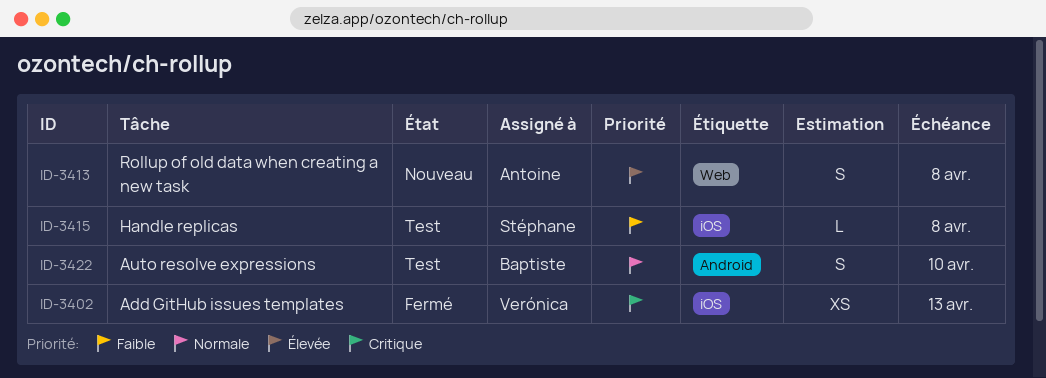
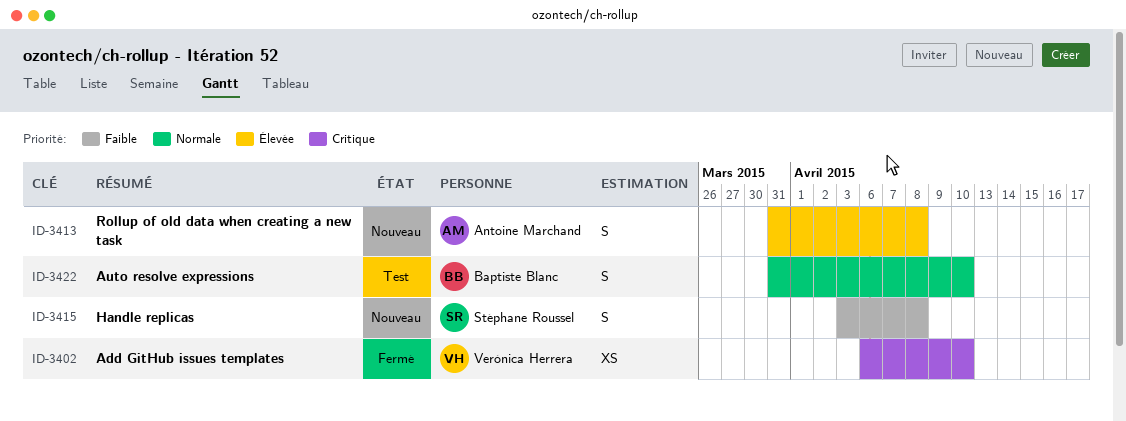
ID-3402, due: Apr 13 -> Apr 10
ID-3415, status: Test -> Nouveau
ID-3415, estimate: L -> S

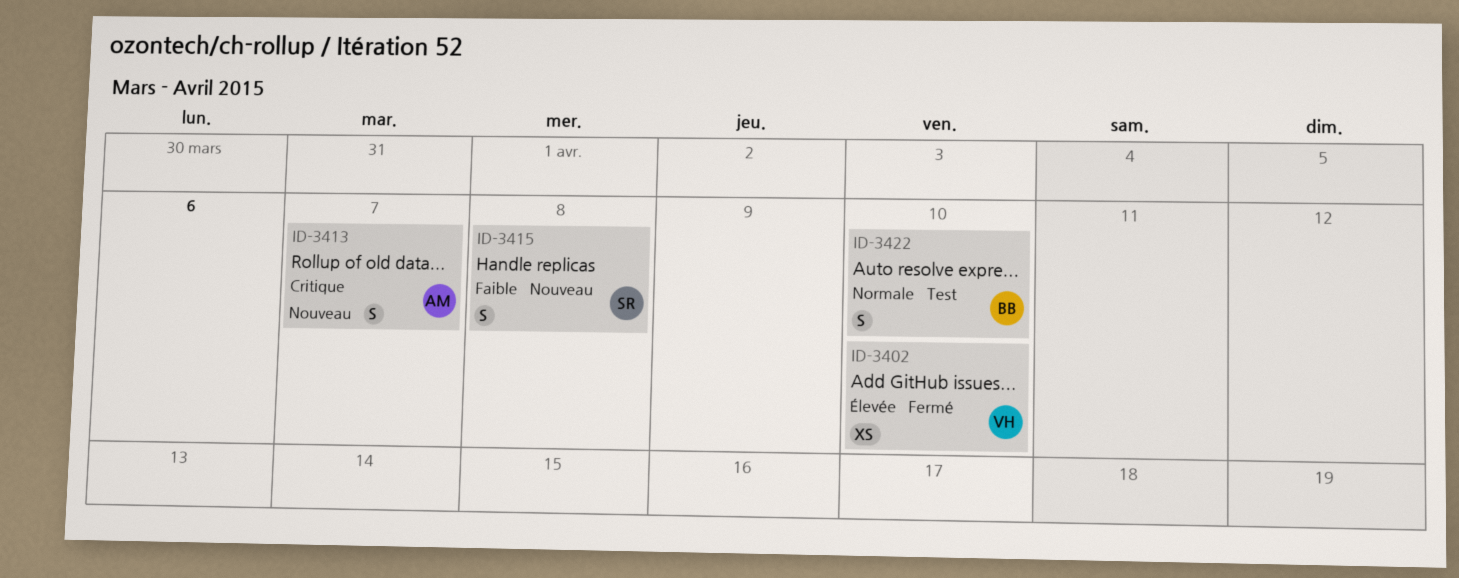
ID-3402, priority: Critique -> Élevée
ID-3413, priority: Élevée -> Critique
ID-3413, due: Apr 8 -> Apr 7

